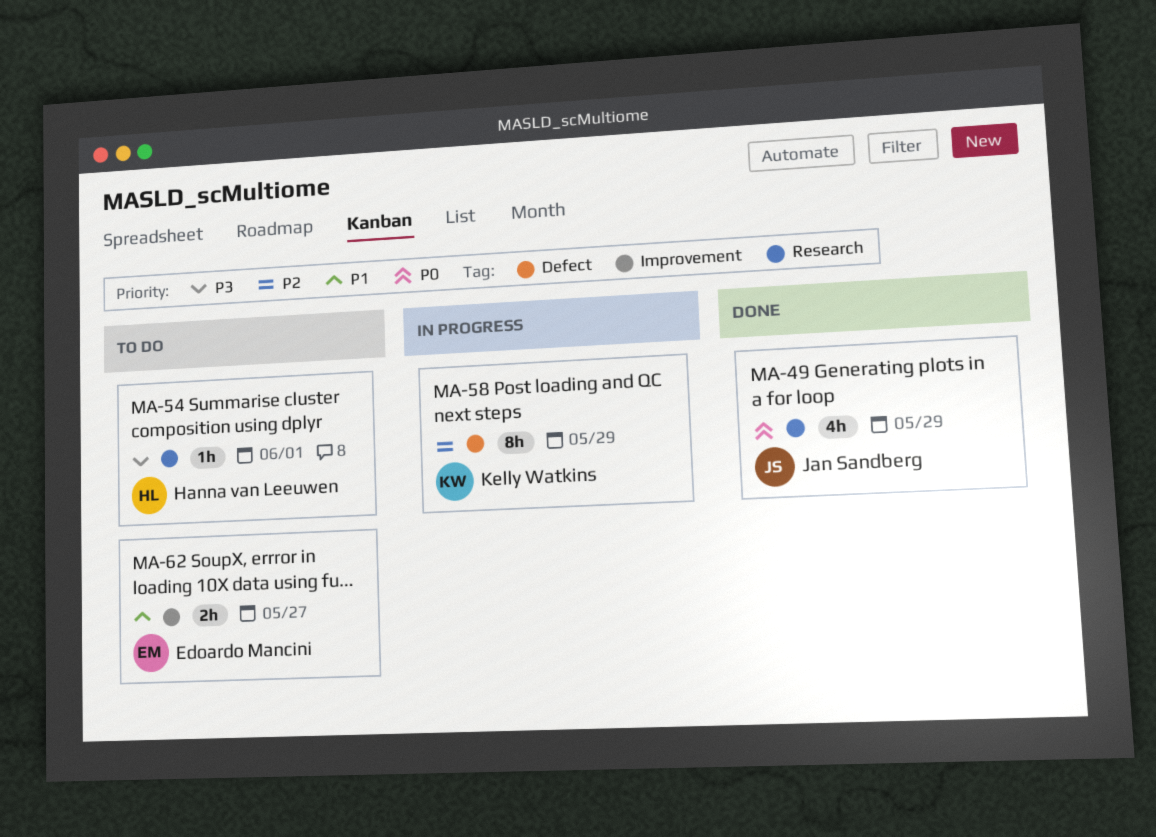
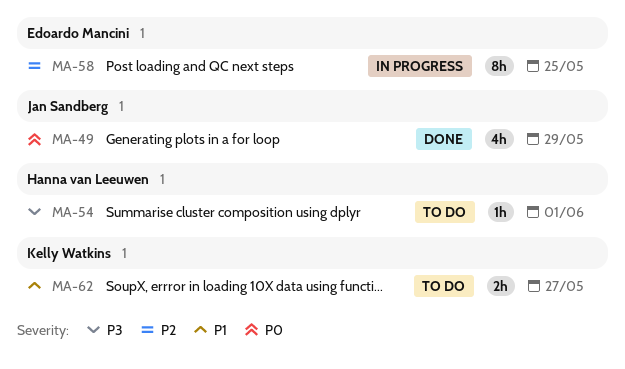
MA-58, owner: Kelly Watkins -> Edoardo Mancini
MA-58, due: May 29 -> May 25
MA-62, owner: Edoardo Mancini -> Kelly Watkins

